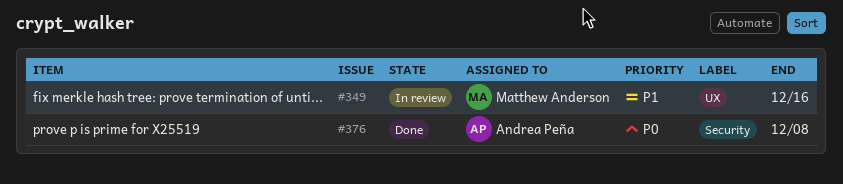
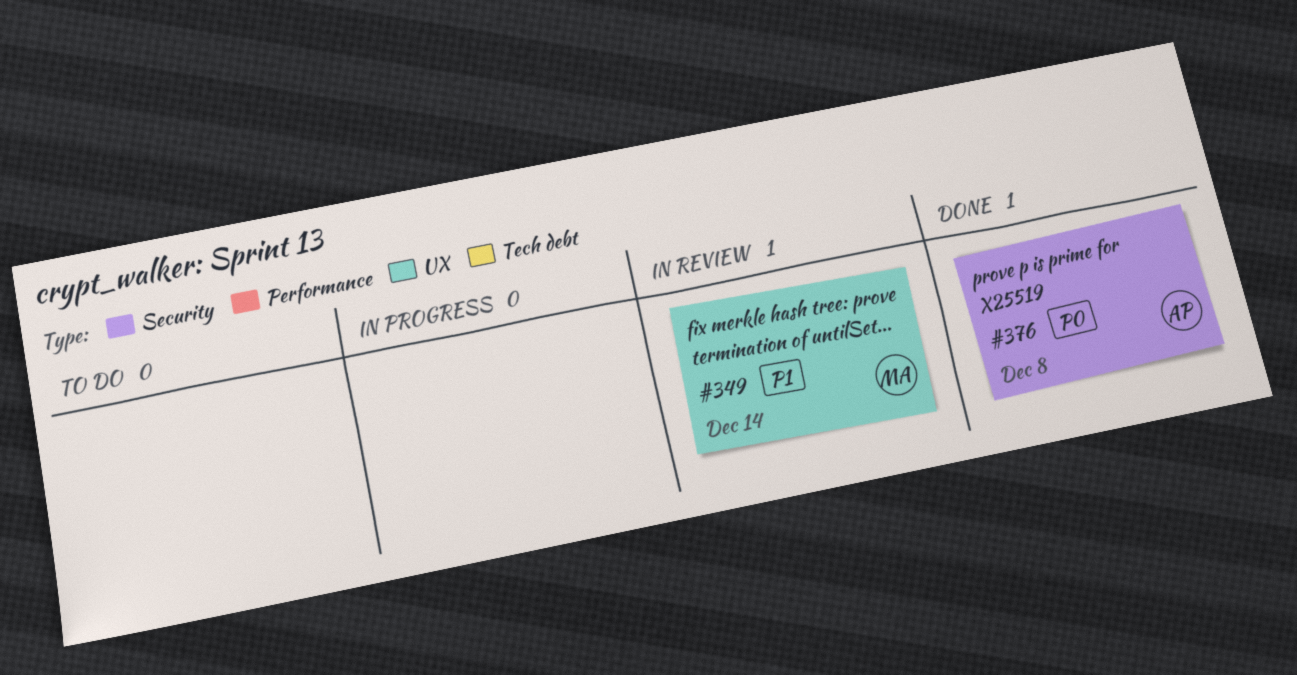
#349, due: Dec 16 -> Dec 14

